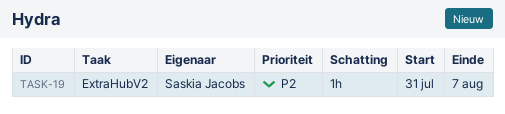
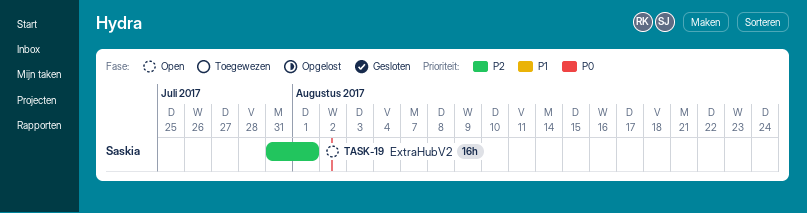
TASK-19, estimate: 1h -> 16h
TASK-19, due: Aug 7 -> Aug 1

